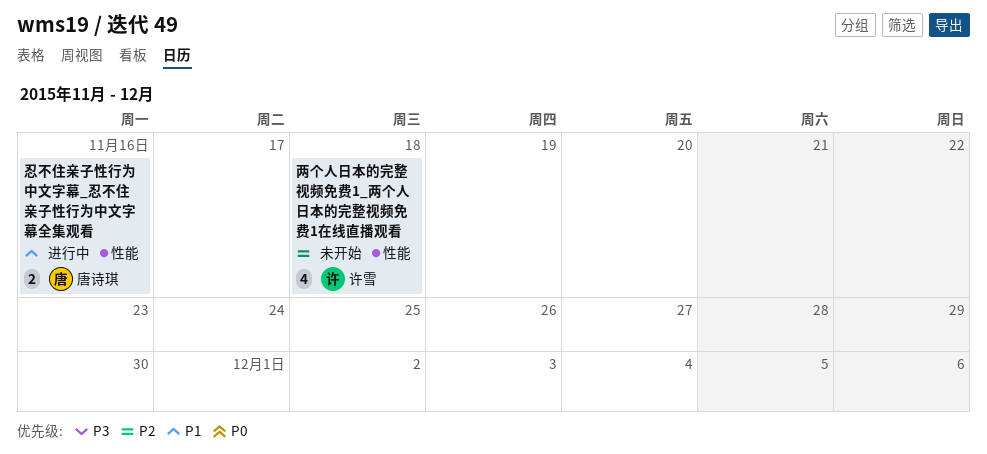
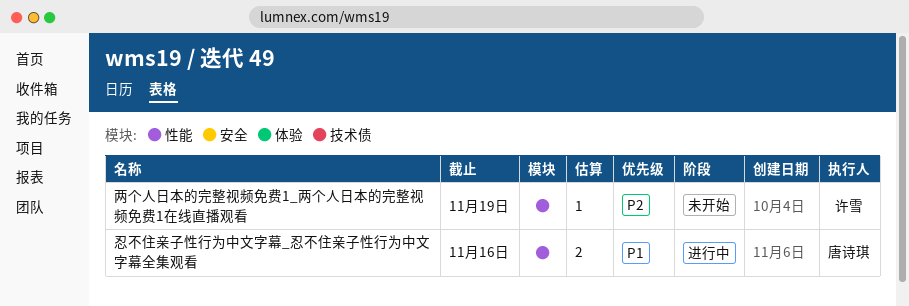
两个人日本的完整视频免费1_两个人日本的完整视频免费1在线直播观看, estimate: 4 -> 1
两个人日本的完整视频免费1_两个人日本的完整视频免费1在线直播观看, due: Nov 18 -> Nov 19

